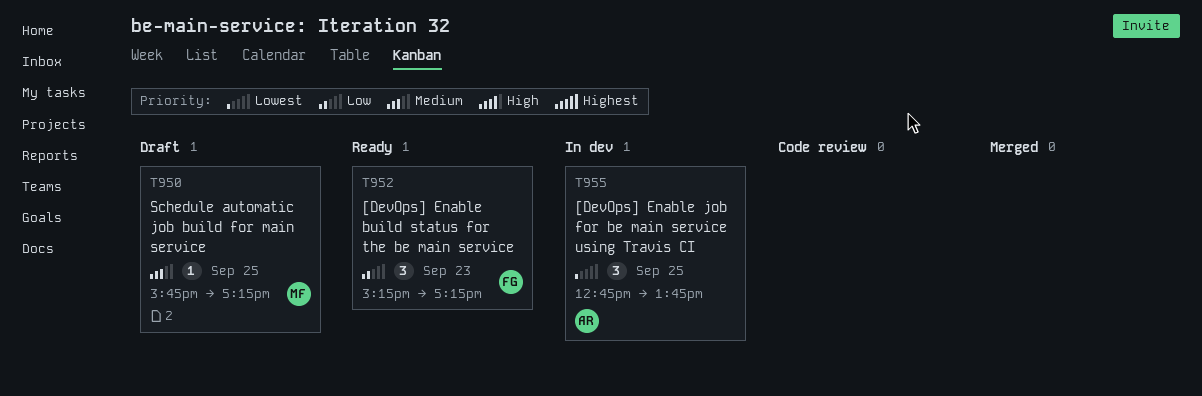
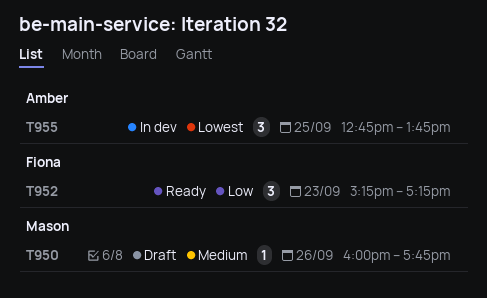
T950, day: Sep 25 -> Sep 26
T950, begins: 15:45 -> 16:00
T950, ends: 17:15 -> 17:45

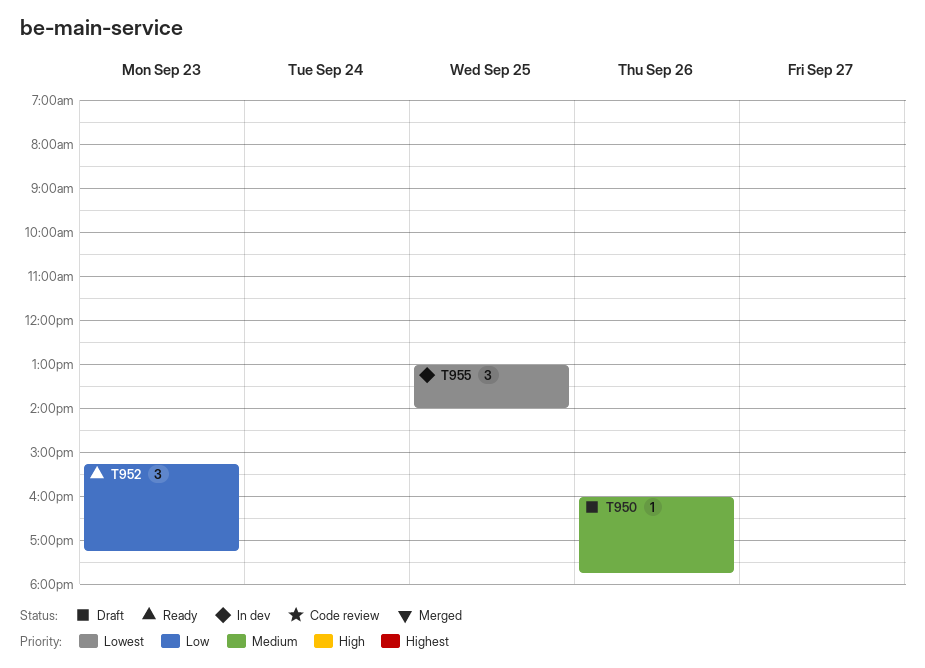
T955, begins: 12:45 -> 13:00
T955, ends: 13:45 -> 14:00

